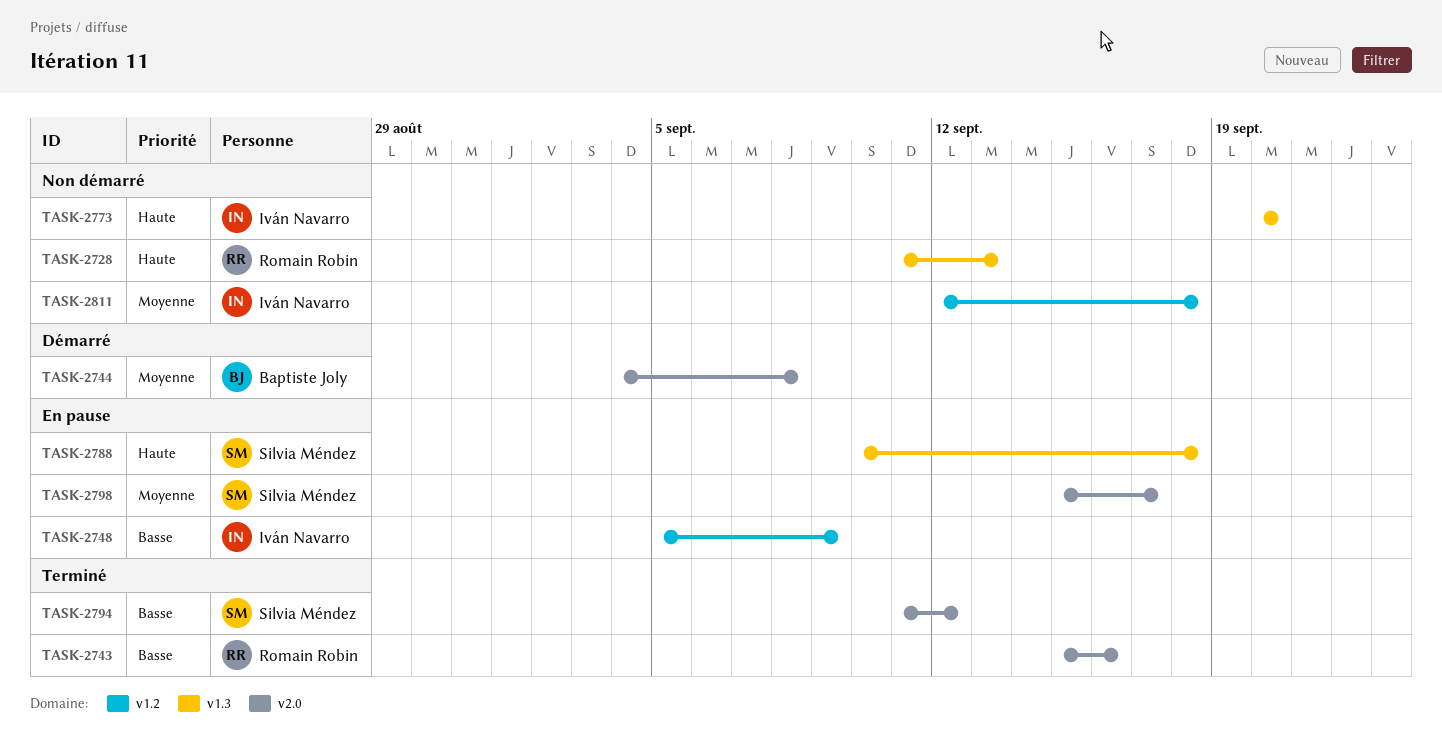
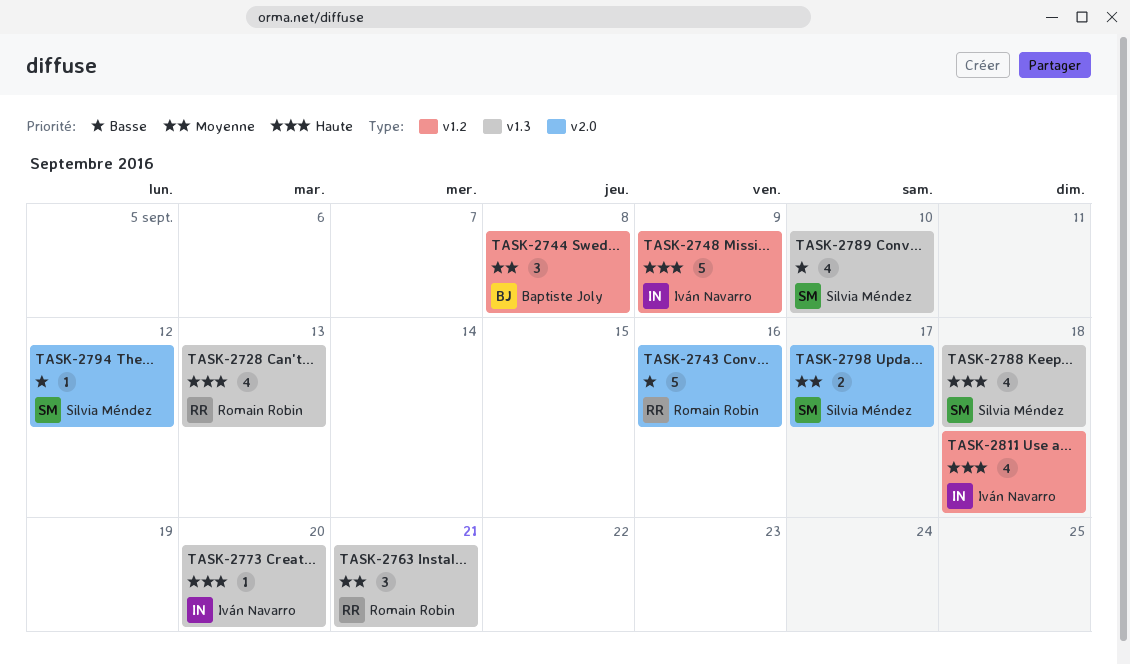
TASK-2744, label: v2.0 -> v1.2
TASK-2748, priority: Basse -> Haute
TASK-2763: none -> present
TASK-2789: none -> present
TASK-2811, priority: Moyenne -> Haute

